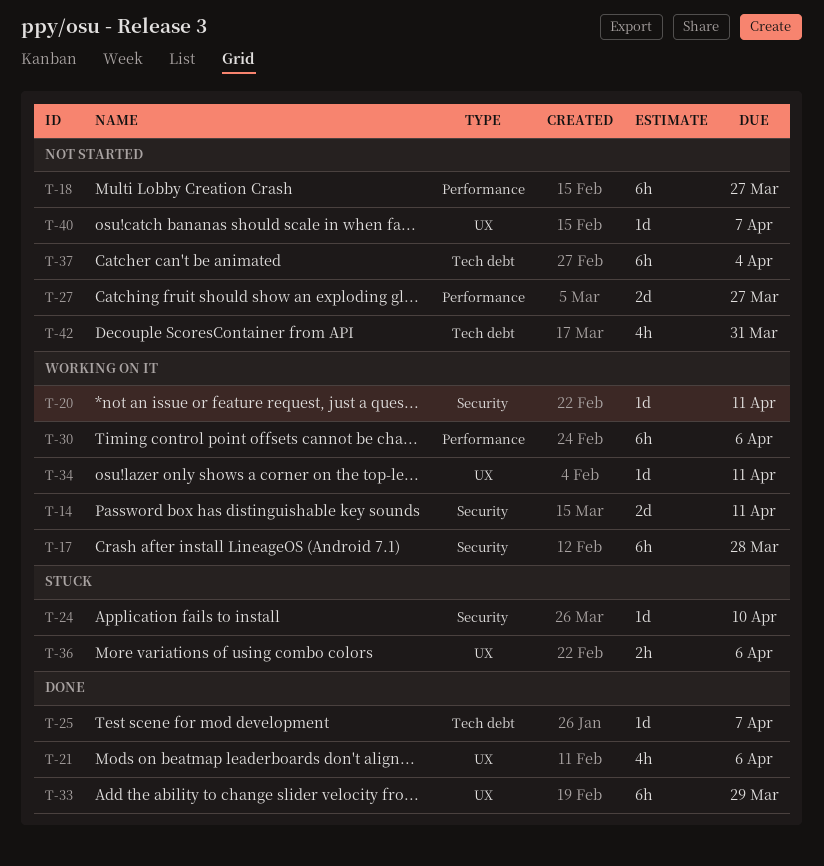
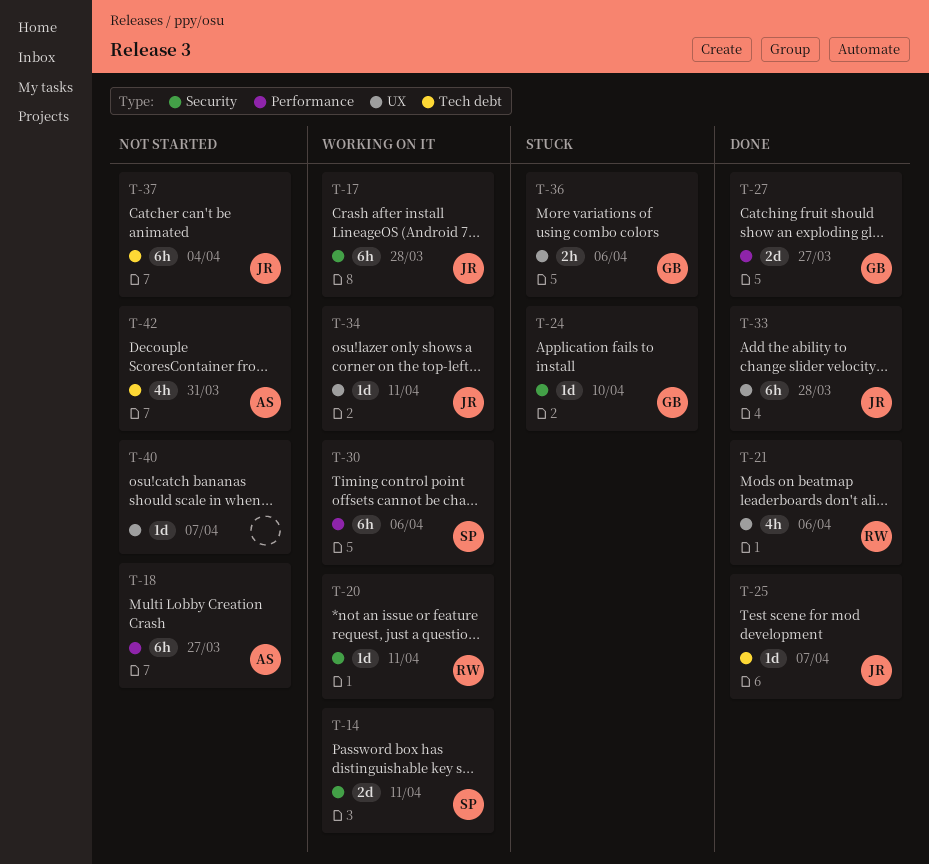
T-27, status: Not started -> Done
T-33, due: Mar 29 -> Mar 28

